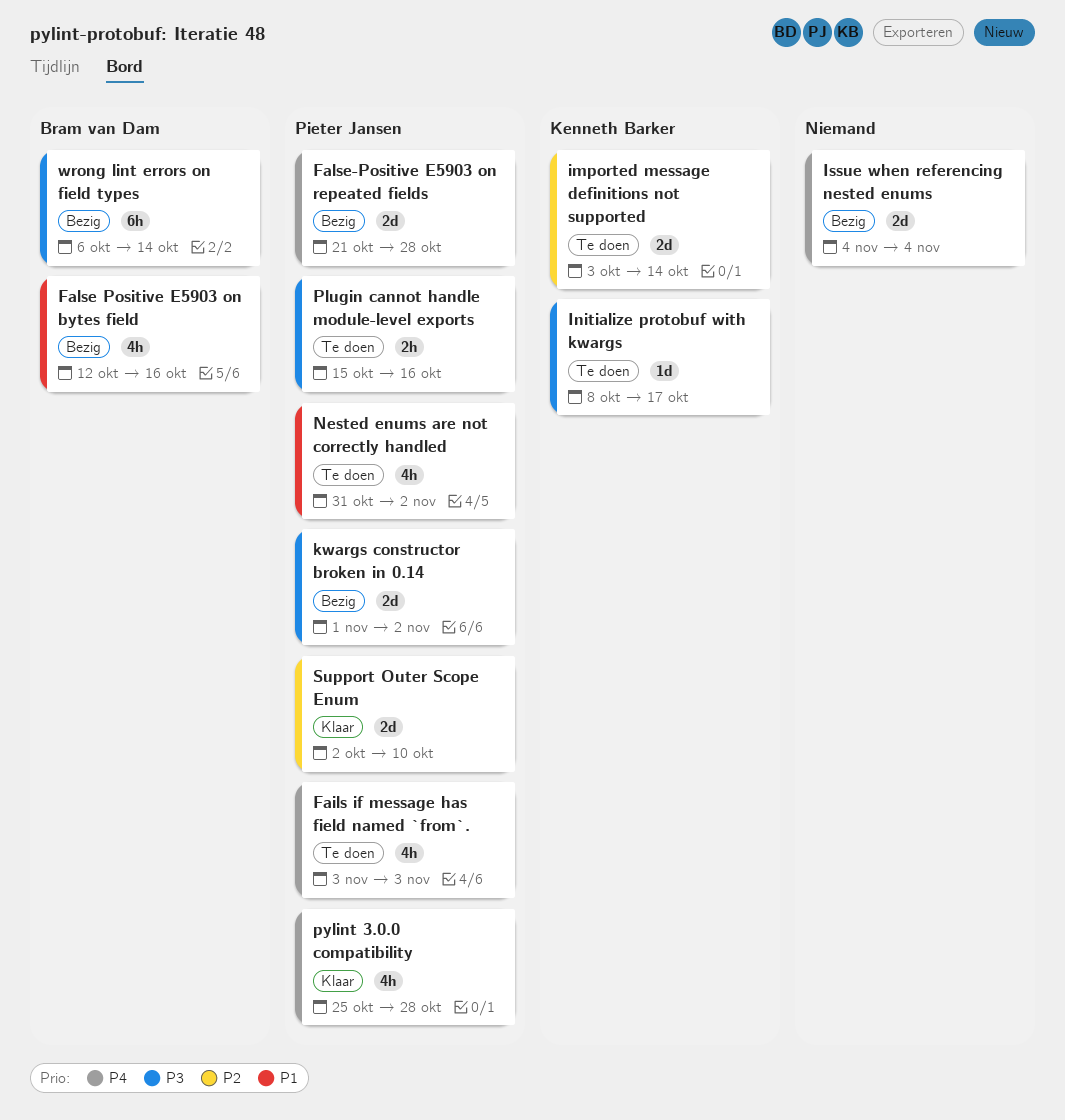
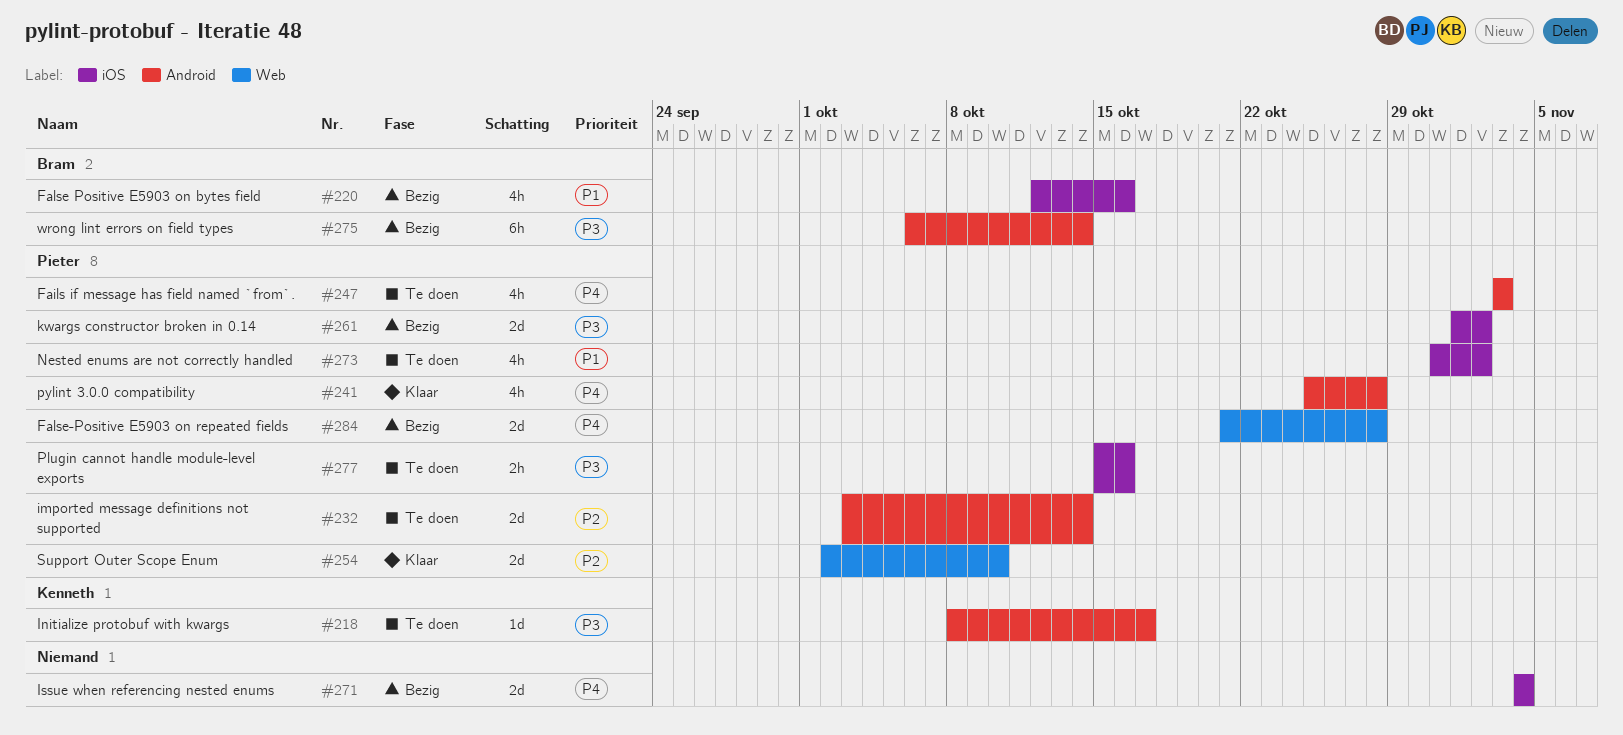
imported message definitions not supported, owner: Kenneth Barker -> Pieter Jansen

